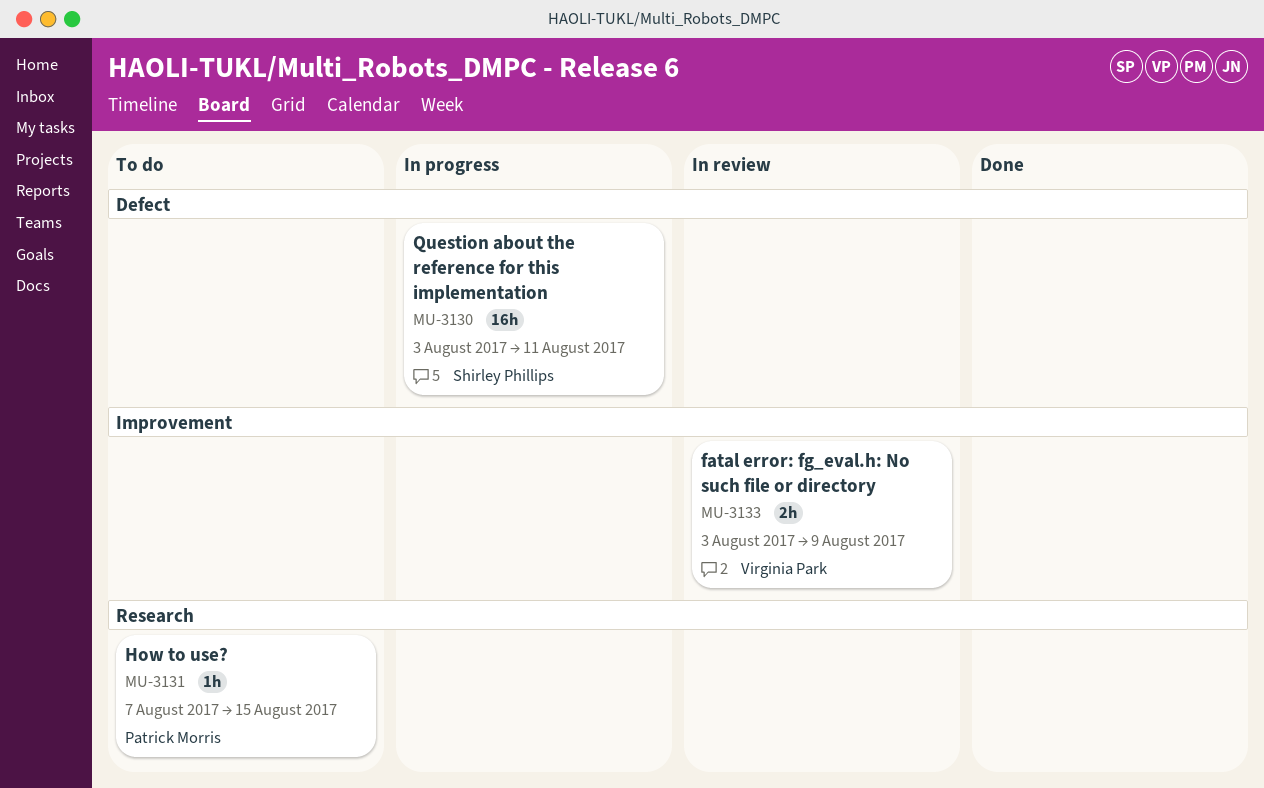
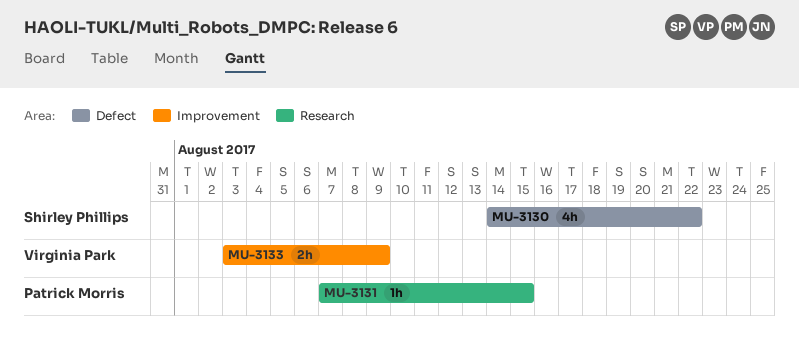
MU-3130, estimate: 16h -> 4h
MU-3130, start: Aug 3 -> Aug 14
MU-3130, due: Aug 11 -> Aug 22

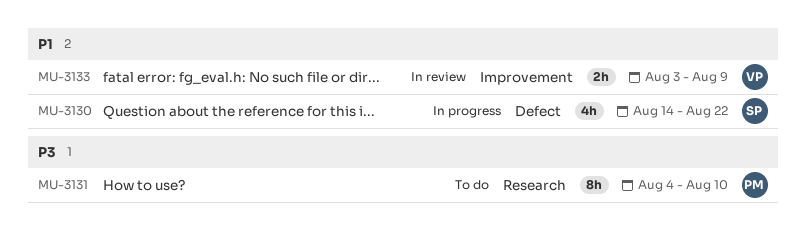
MU-3131, estimate: 1h -> 8h
MU-3131, start: Aug 7 -> Aug 4
MU-3131, due: Aug 15 -> Aug 10

